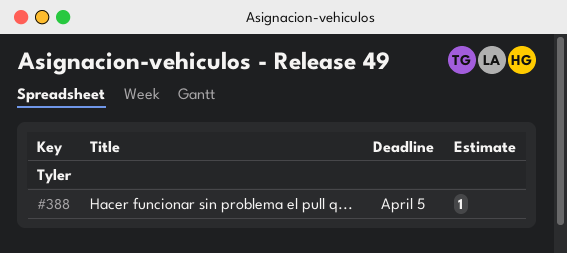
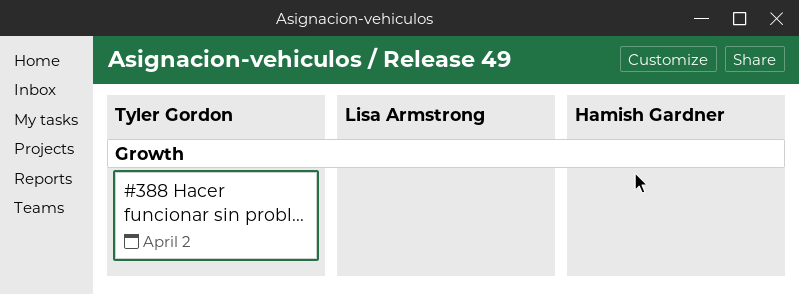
#388, due: Apr 5 -> Apr 2

